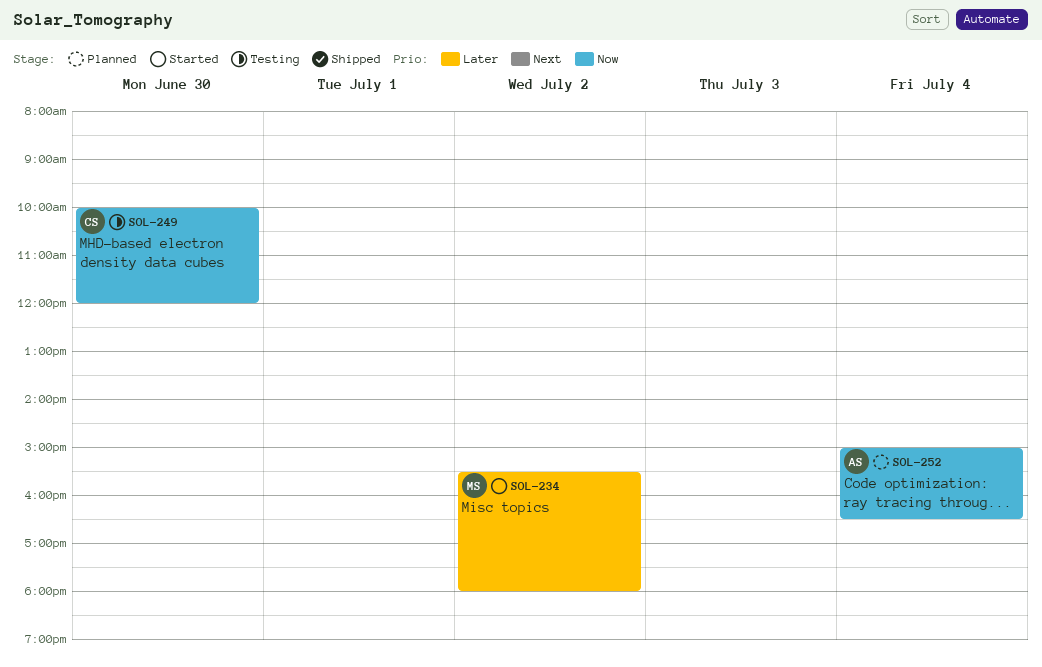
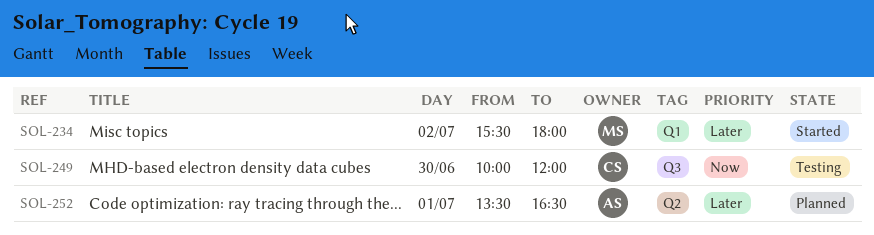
SOL-252, priority: Now -> Later
SOL-252, day: Jul 4 -> Jul 1
SOL-252, begins: 15:00 -> 13:30

